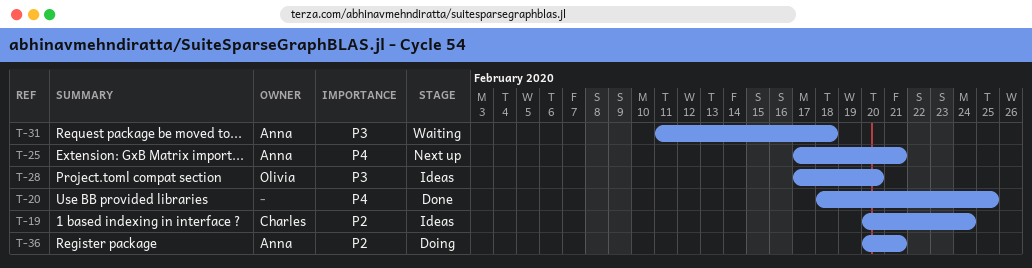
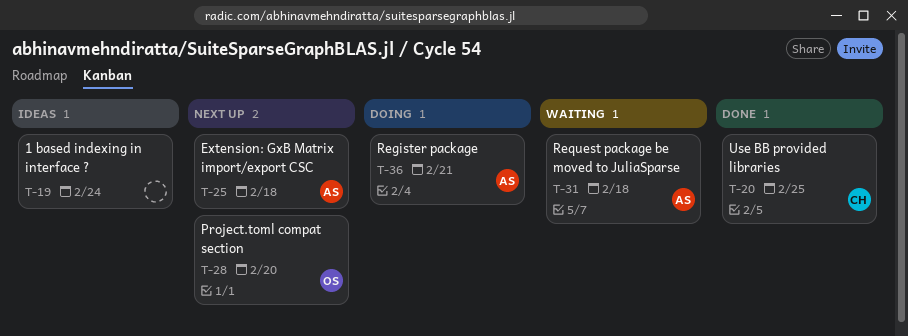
T-19, owner: Charles -> none
T-20, owner: none -> Charles
T-25, due: Feb 21 -> Feb 18
T-28, status: Ideas -> Next up

